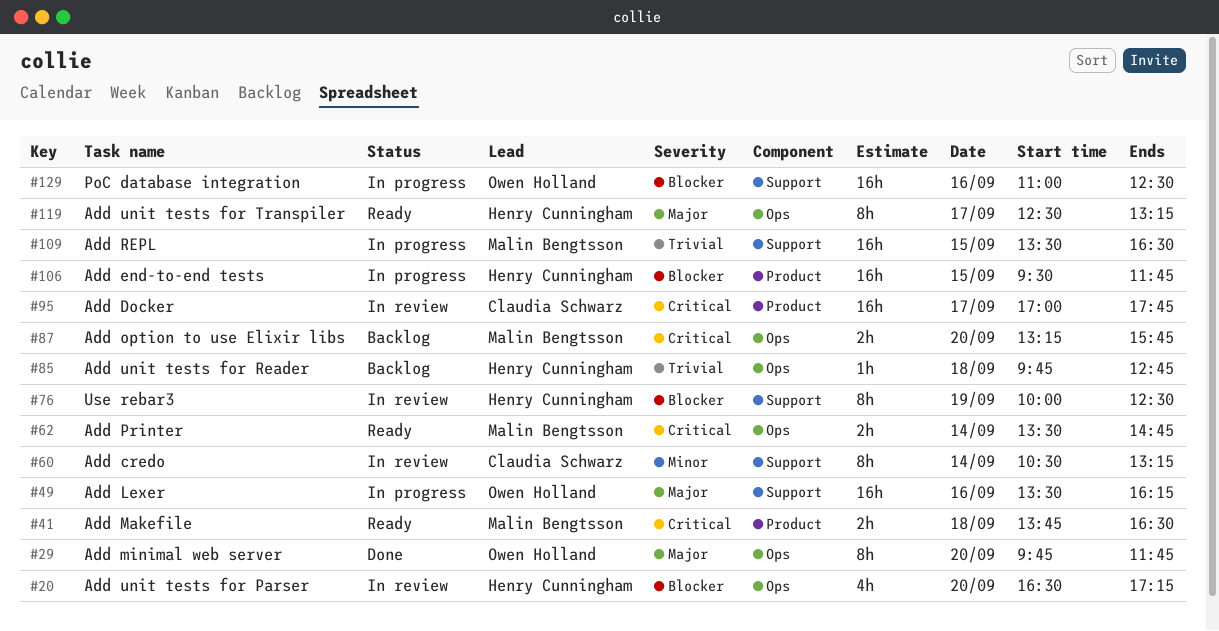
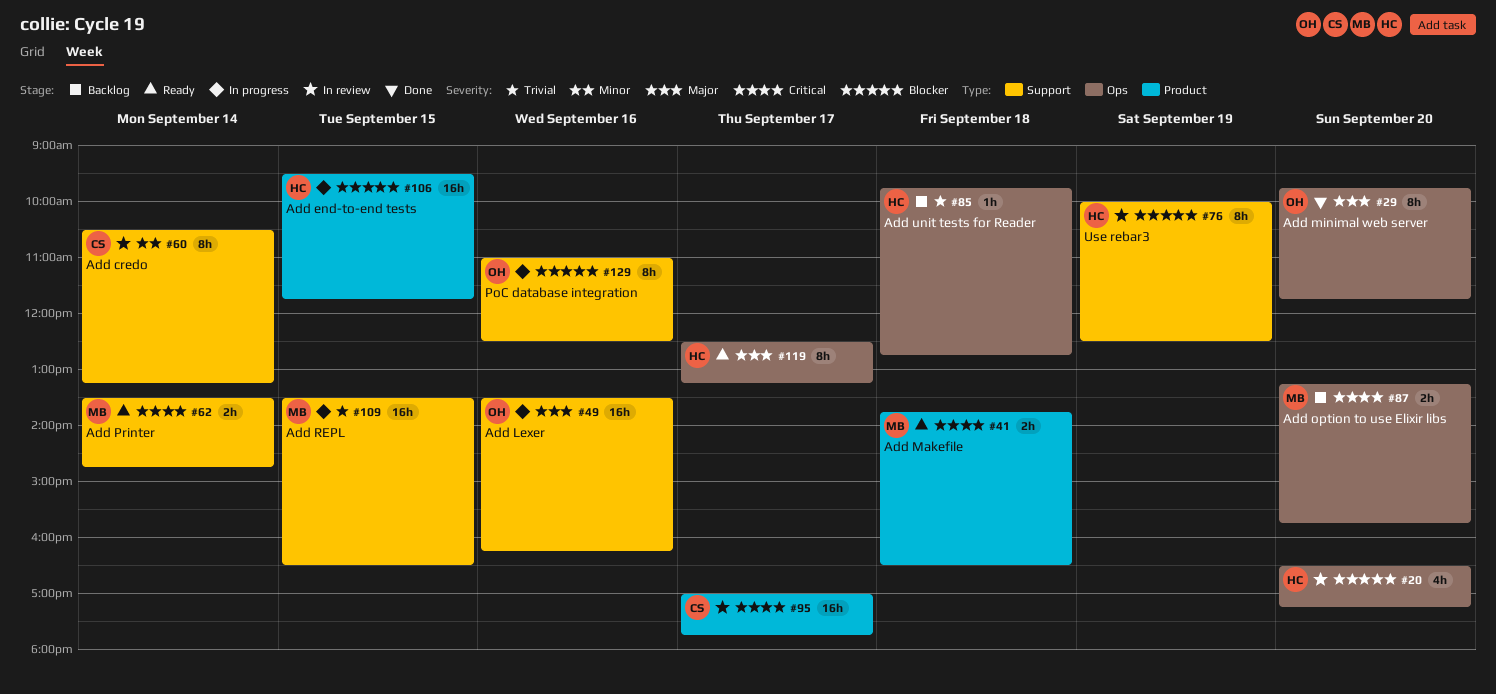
#62, label: Ops -> Support
#129, estimate: 16h -> 8h

